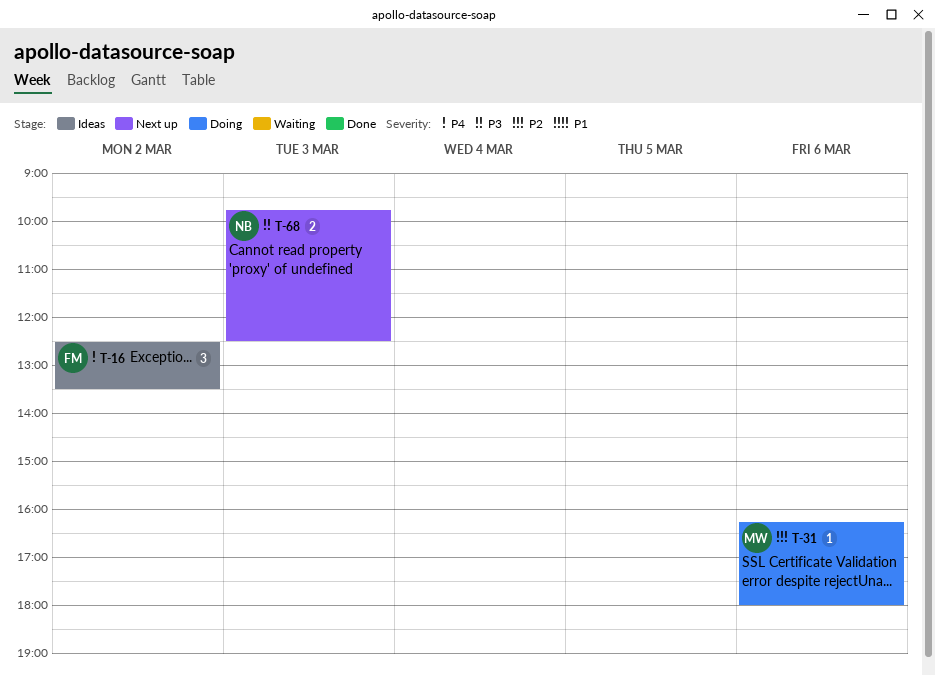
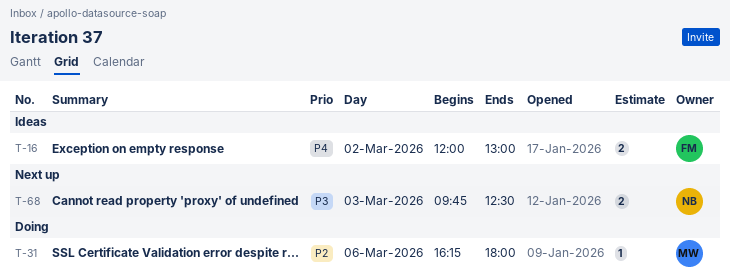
T-16, estimate: 3 -> 2
T-16, begins: 12:30 -> 12:00
T-16, ends: 13:30 -> 13:00

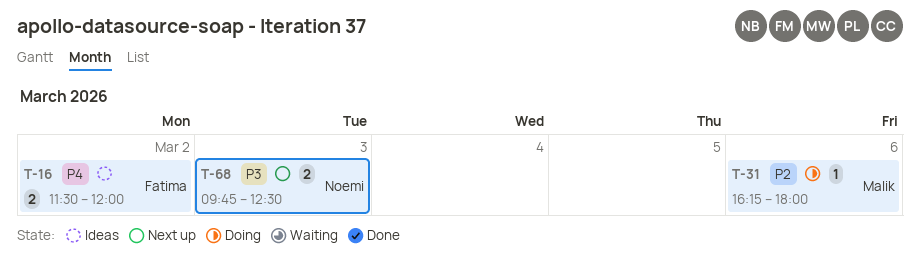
T-16, begins: 12:00 -> 11:30
T-16, ends: 13:00 -> 12:00

